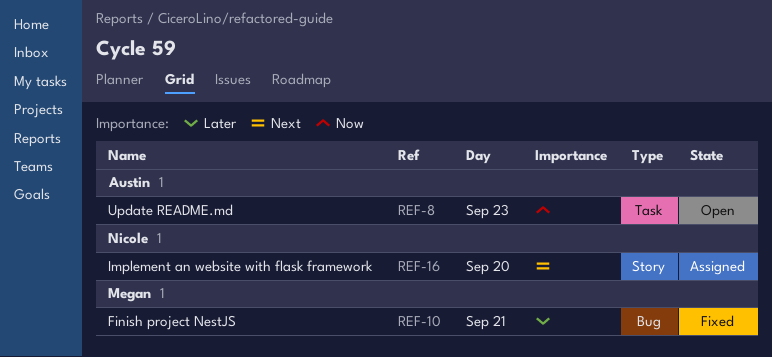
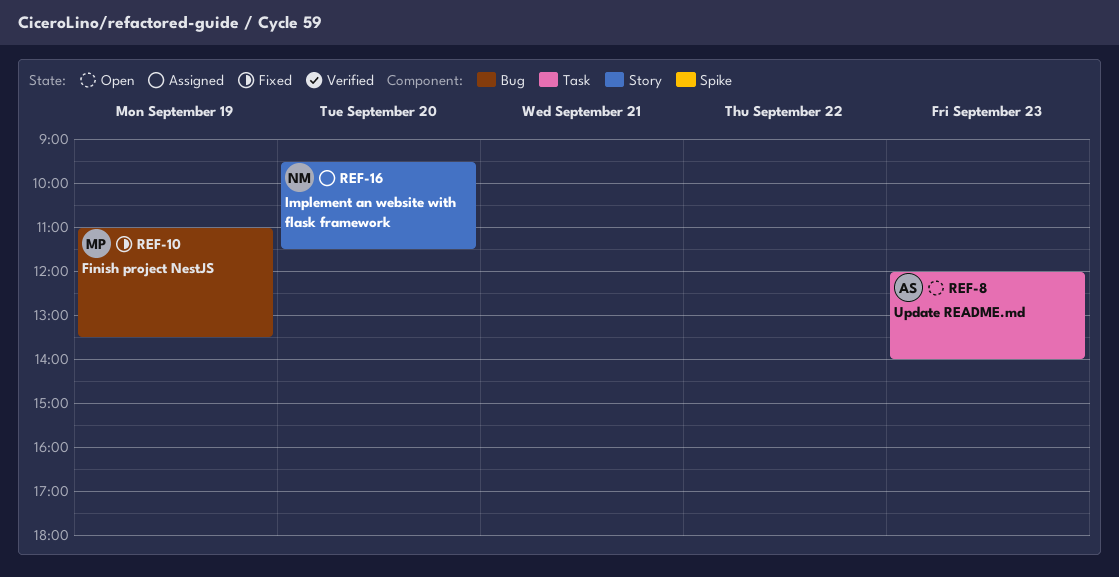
REF-10, day: Sep 21 -> Sep 19

